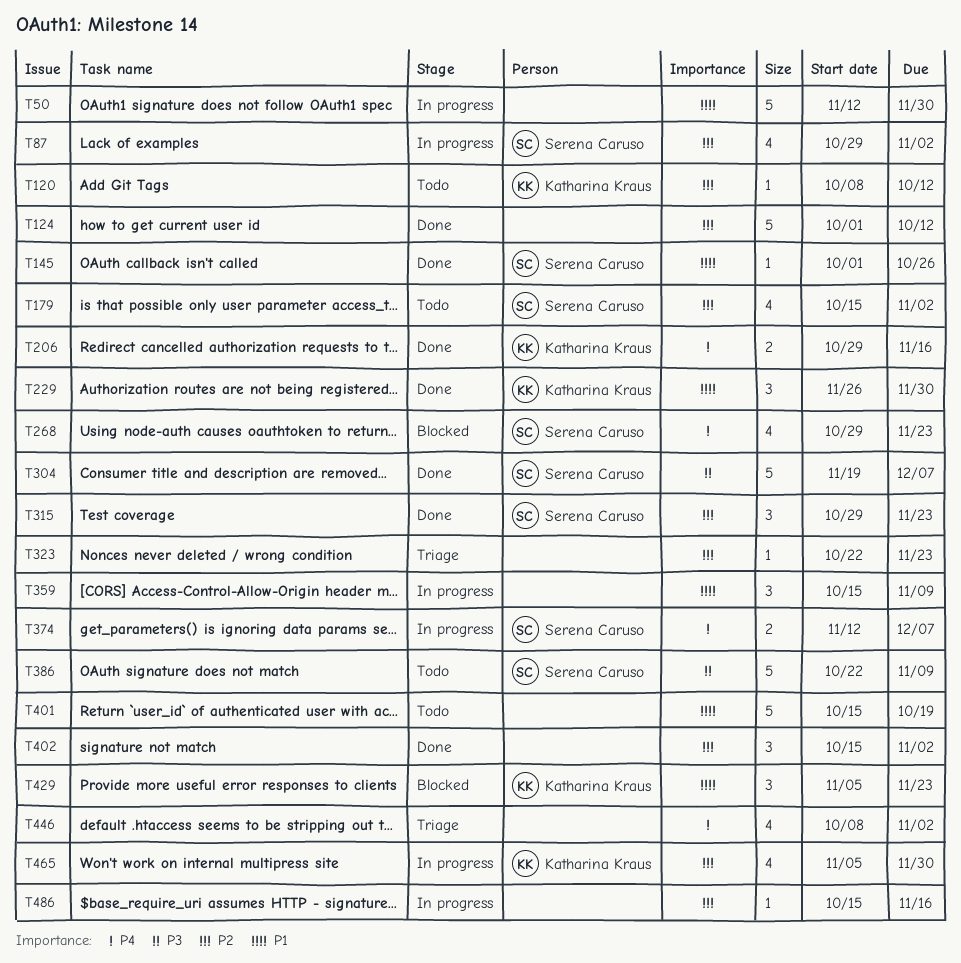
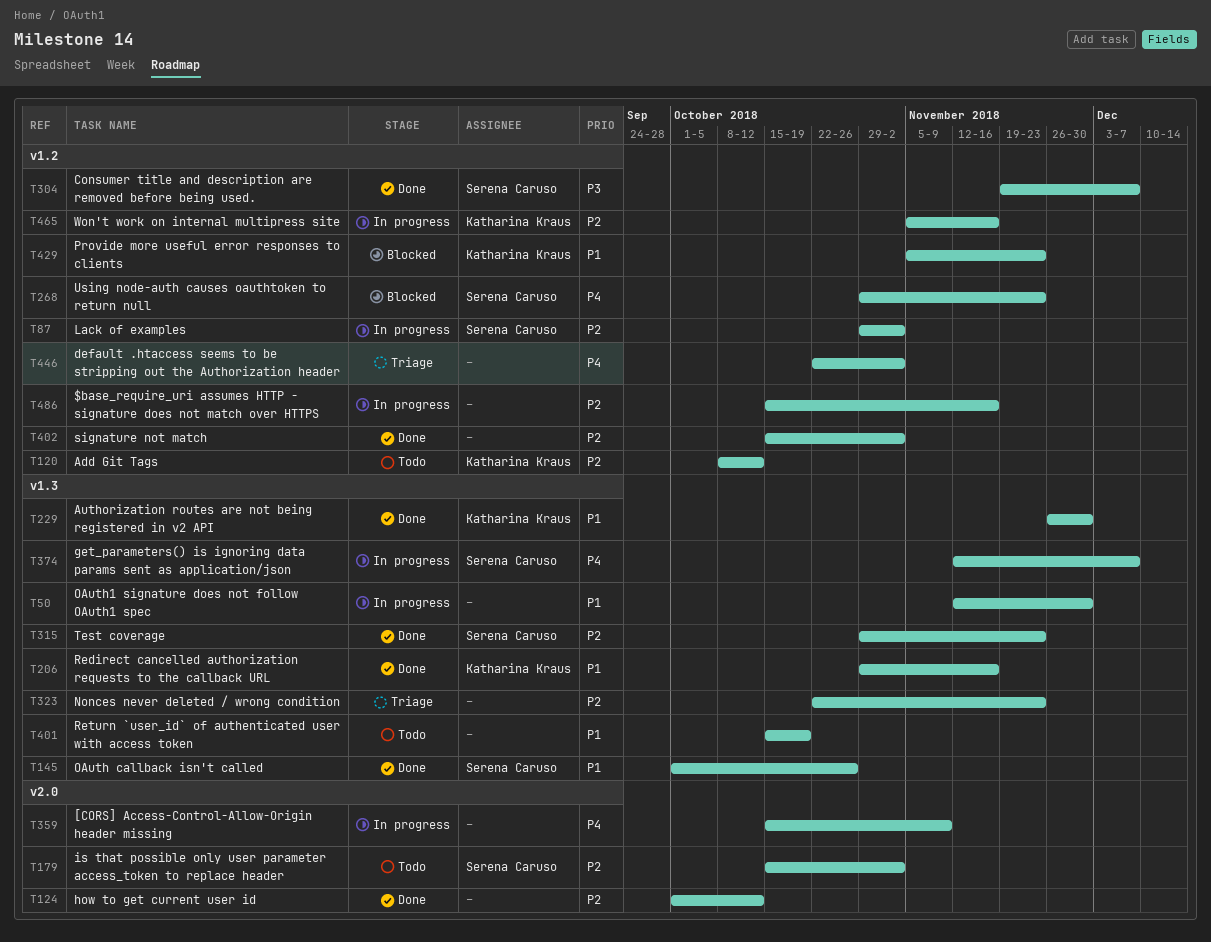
T206, priority: P4 -> P1
T359, priority: P1 -> P4
T386: present -> none
T446, start: Oct 8 -> Oct 22
T465, due: Nov 30 -> Nov 16

